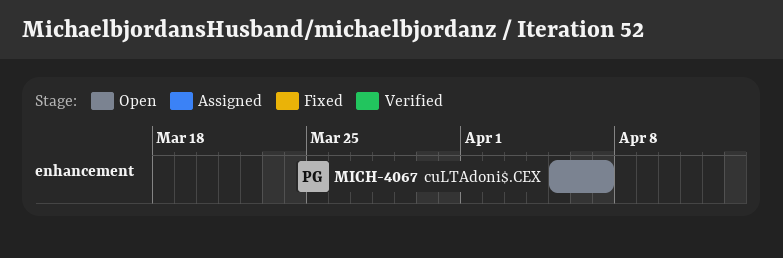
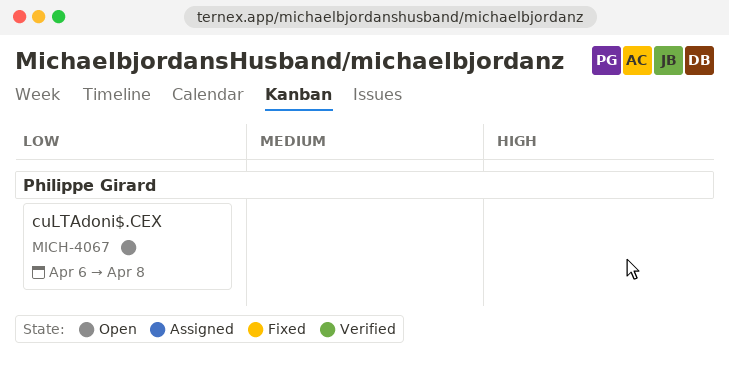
MICH-4067, start: Apr 5 -> Apr 6
MICH-4067, due: Apr 7 -> Apr 8

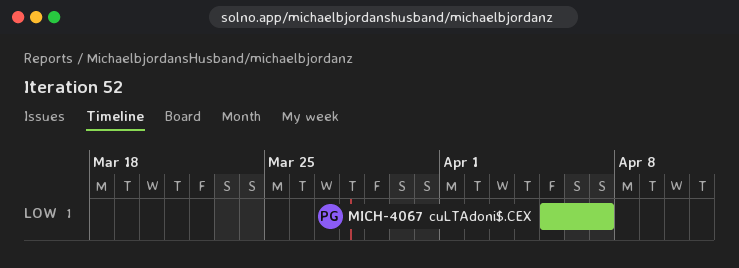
MICH-4067, start: Apr 6 -> Apr 5
MICH-4067, due: Apr 8 -> Apr 7

